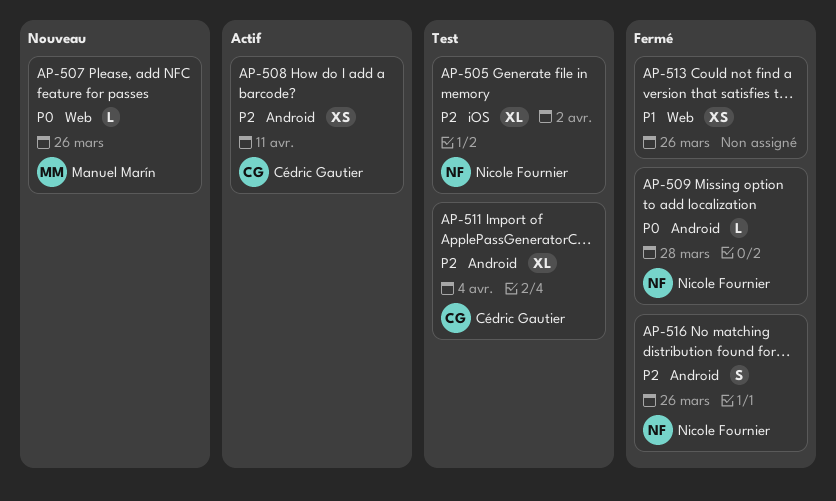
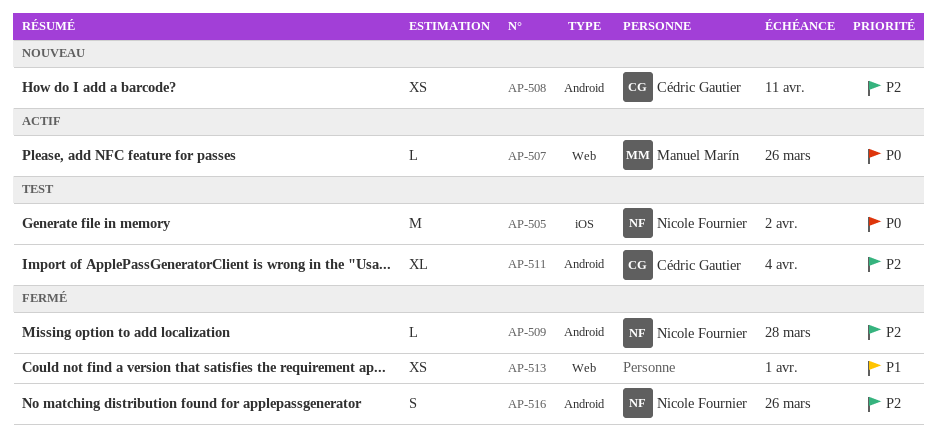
AP-505, priority: P2 -> P0
AP-505, estimate: XL -> M
AP-507, status: Nouveau -> Actif
AP-508, status: Actif -> Nouveau
AP-509, priority: P0 -> P2
AP-513, due: Mar 26 -> Apr 1

